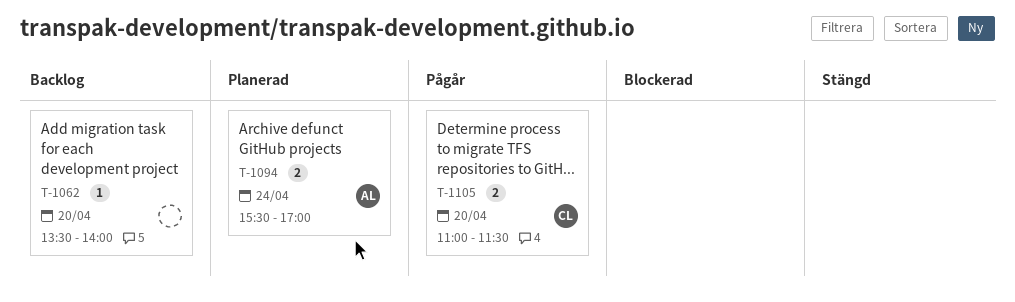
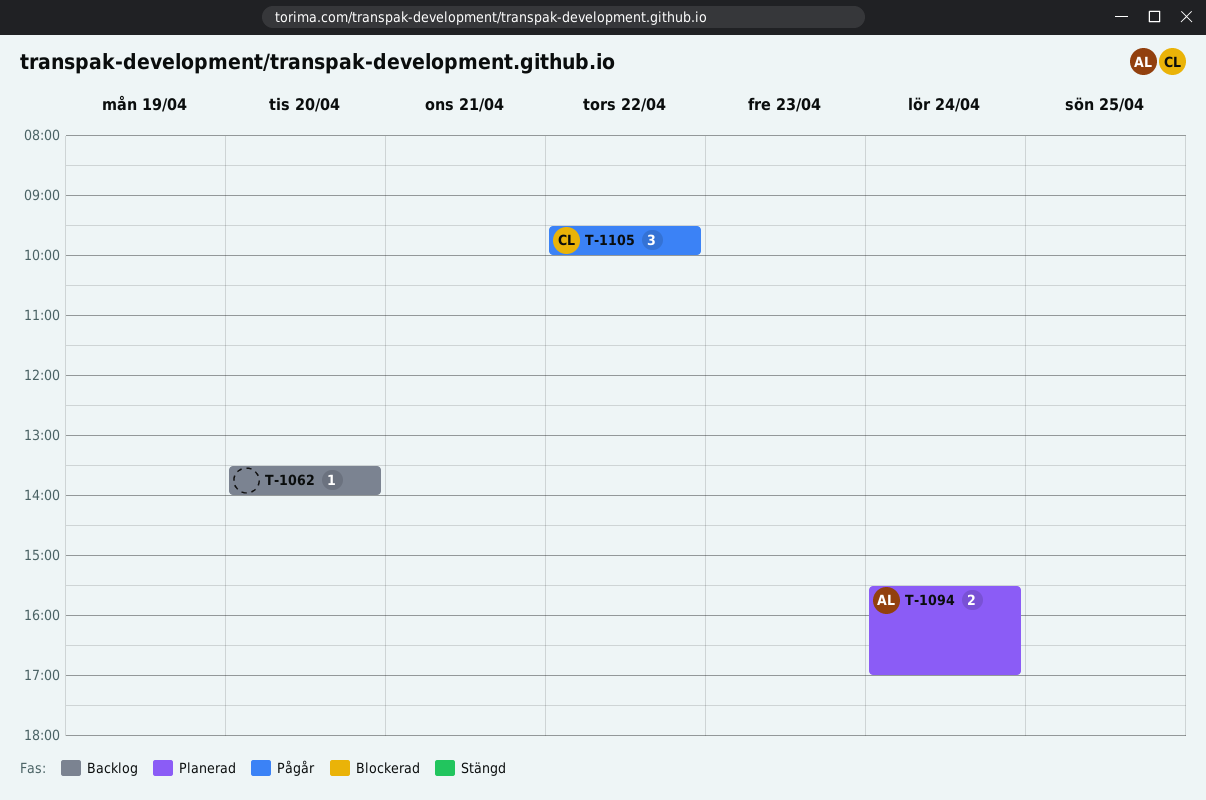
T-1105, estimate: 2 -> 3
T-1105, day: Apr 20 -> Apr 22
T-1105, begins: 11:00 -> 09:30
T-1105, ends: 11:30 -> 10:00

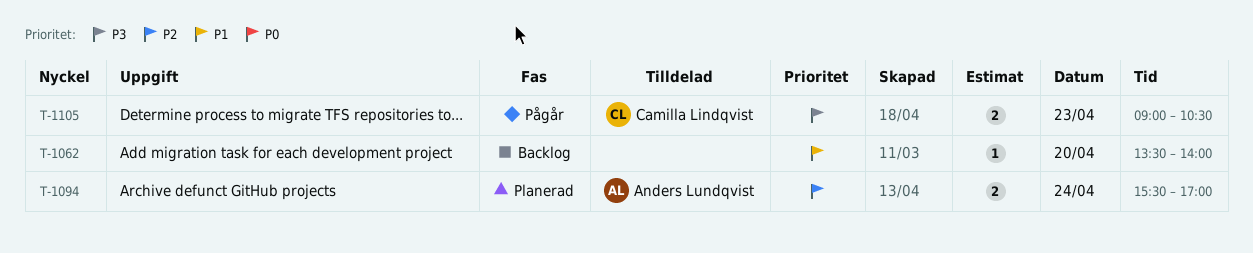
T-1105, estimate: 3 -> 2
T-1105, day: Apr 22 -> Apr 23
T-1105, begins: 09:30 -> 09:00
T-1105, ends: 10:00 -> 10:30

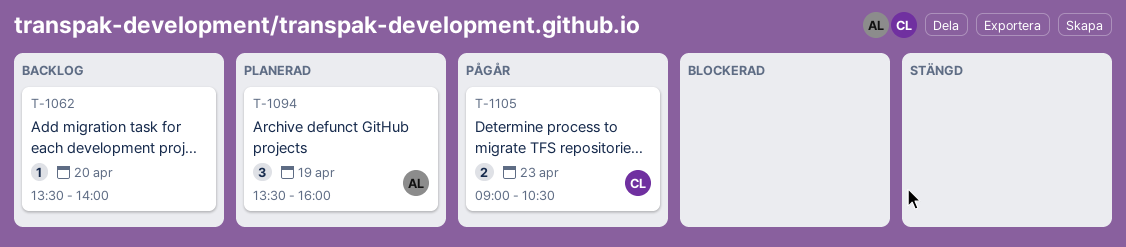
T-1094, estimate: 2 -> 3
T-1094, day: Apr 24 -> Apr 19
T-1094, begins: 15:30 -> 13:30
T-1094, ends: 17:00 -> 16:00

